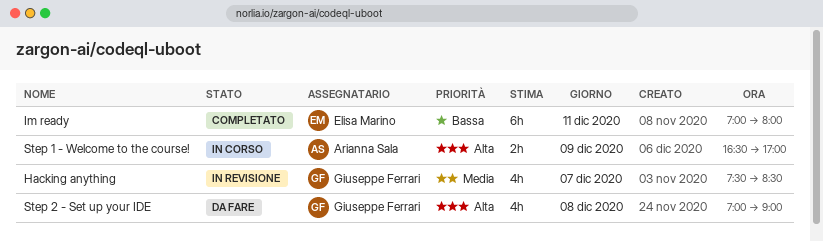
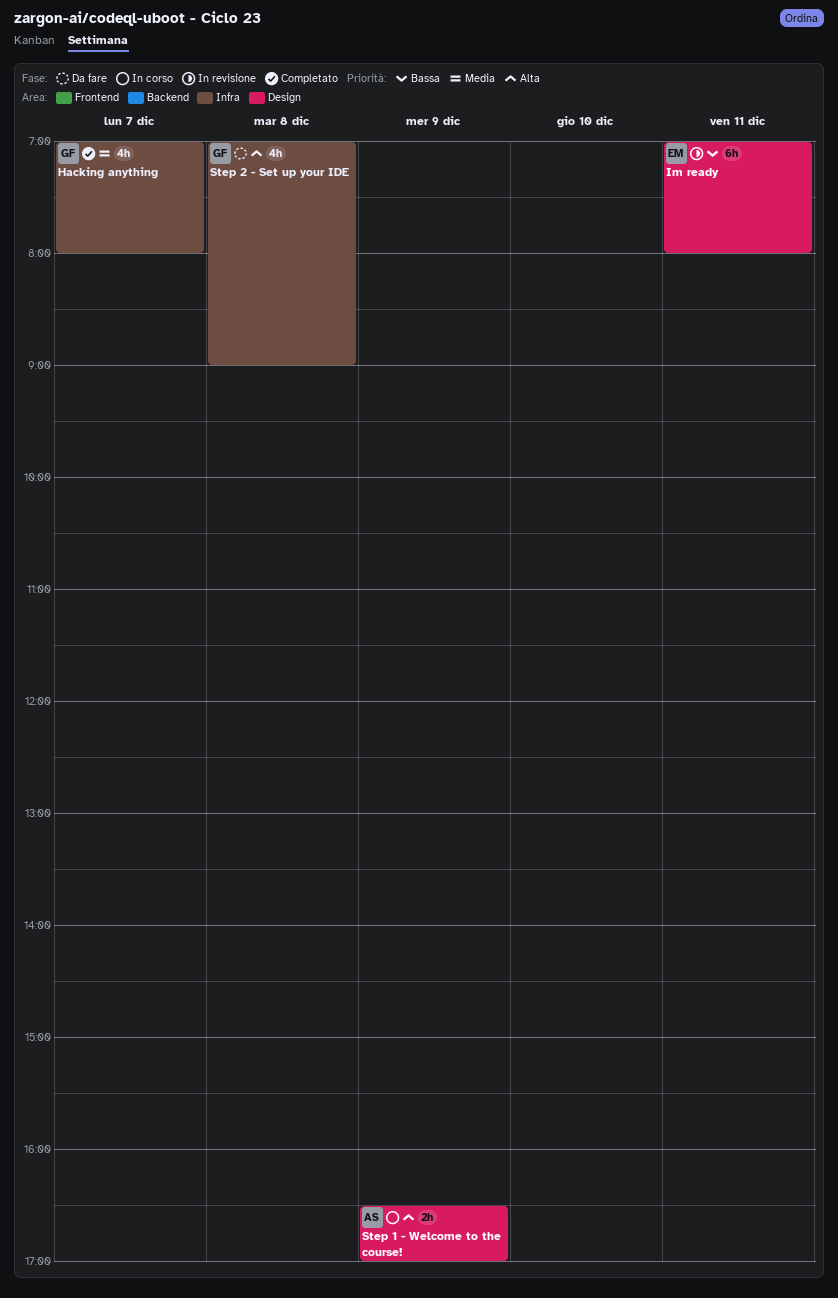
Hacking anything, status: In revisione -> Completato
Hacking anything, begins: 07:30 -> 07:00
Hacking anything, ends: 08:30 -> 08:00
Im ready, status: Completato -> In revisione

